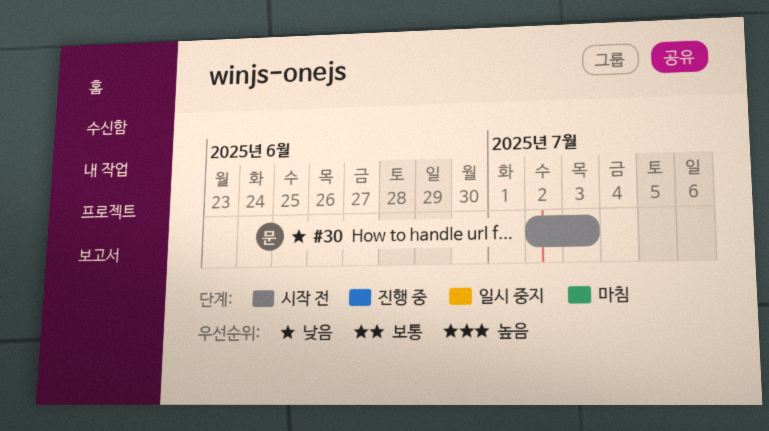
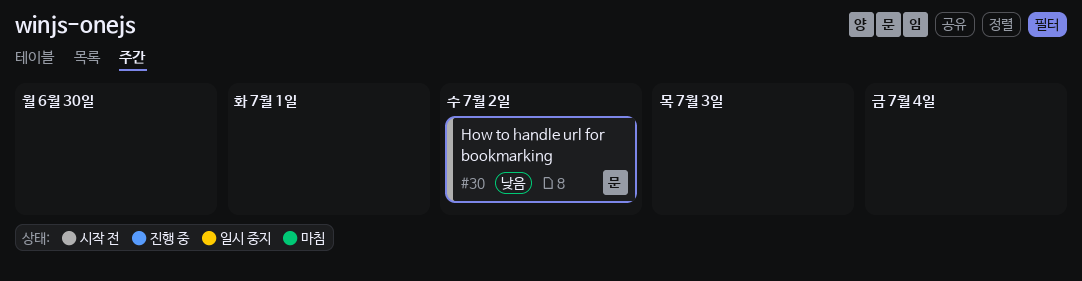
#30, due: Jul 3 -> Jul 2

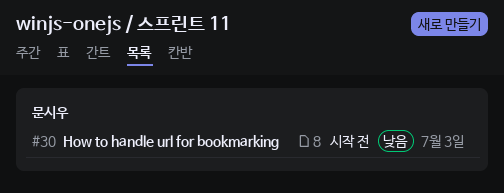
#30, due: Jul 2 -> Jul 3

